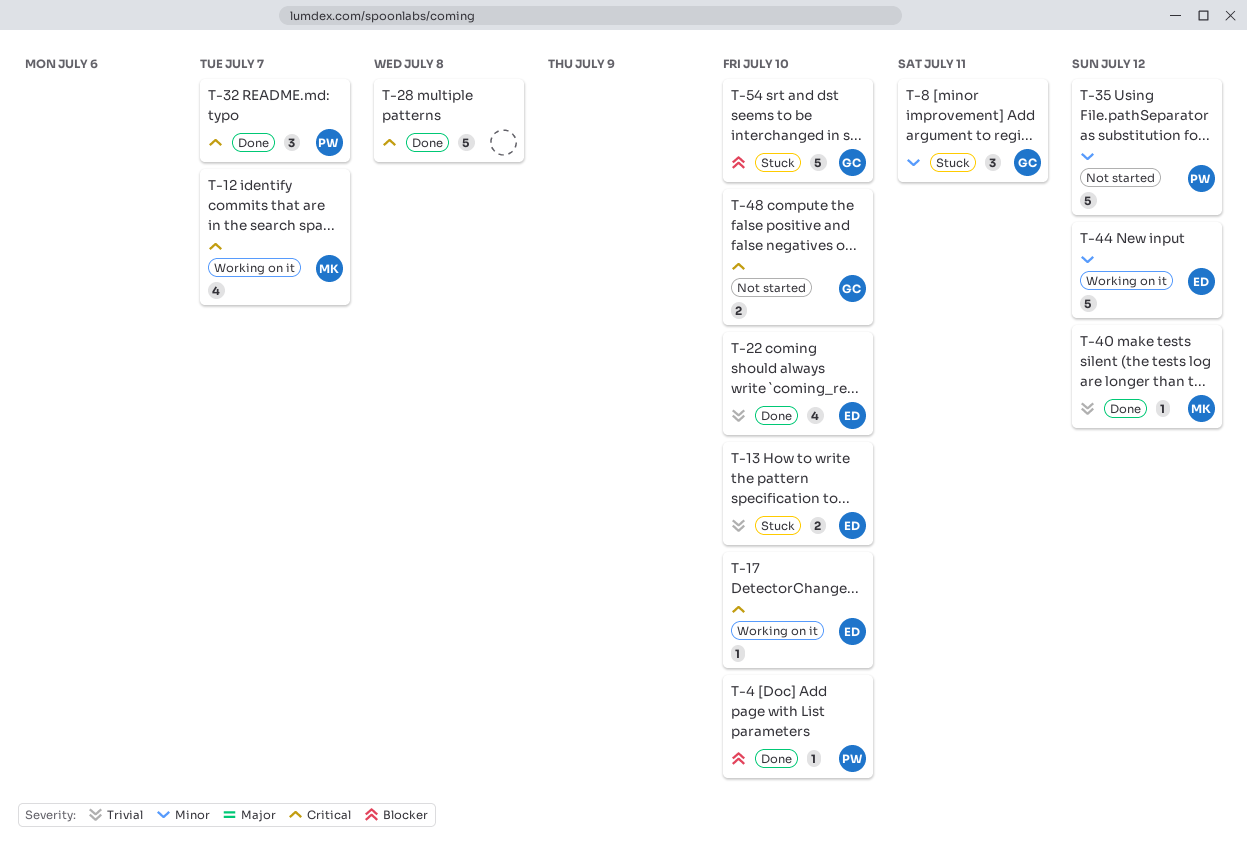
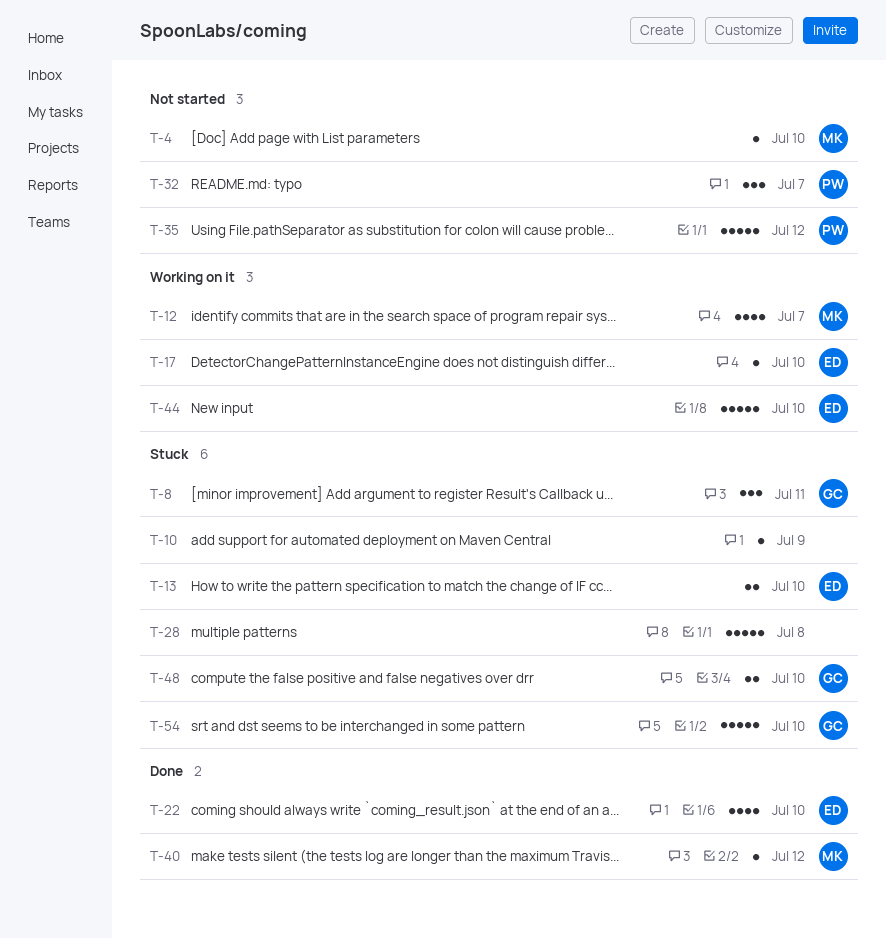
T-4, status: Done -> Not started
T-4, owner: PW -> MK
T-10: none -> present
T-28, status: Done -> Stuck
T-32, status: Done -> Not started
T-44, due: Jul 12 -> Jul 10
T-48, status: Not started -> Stuck

